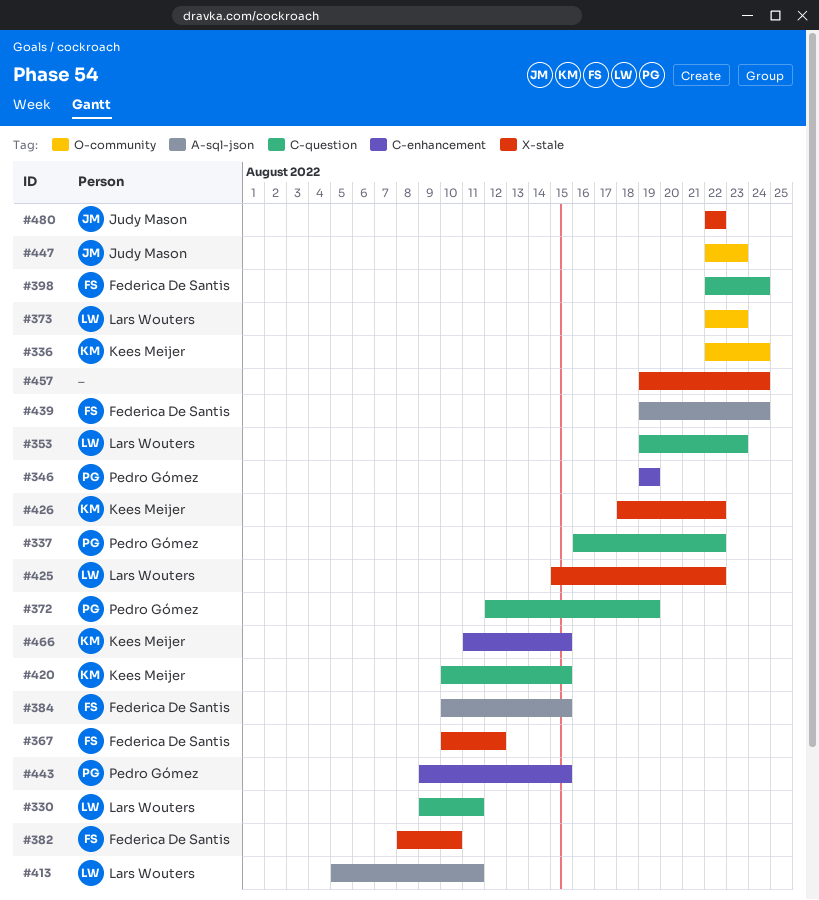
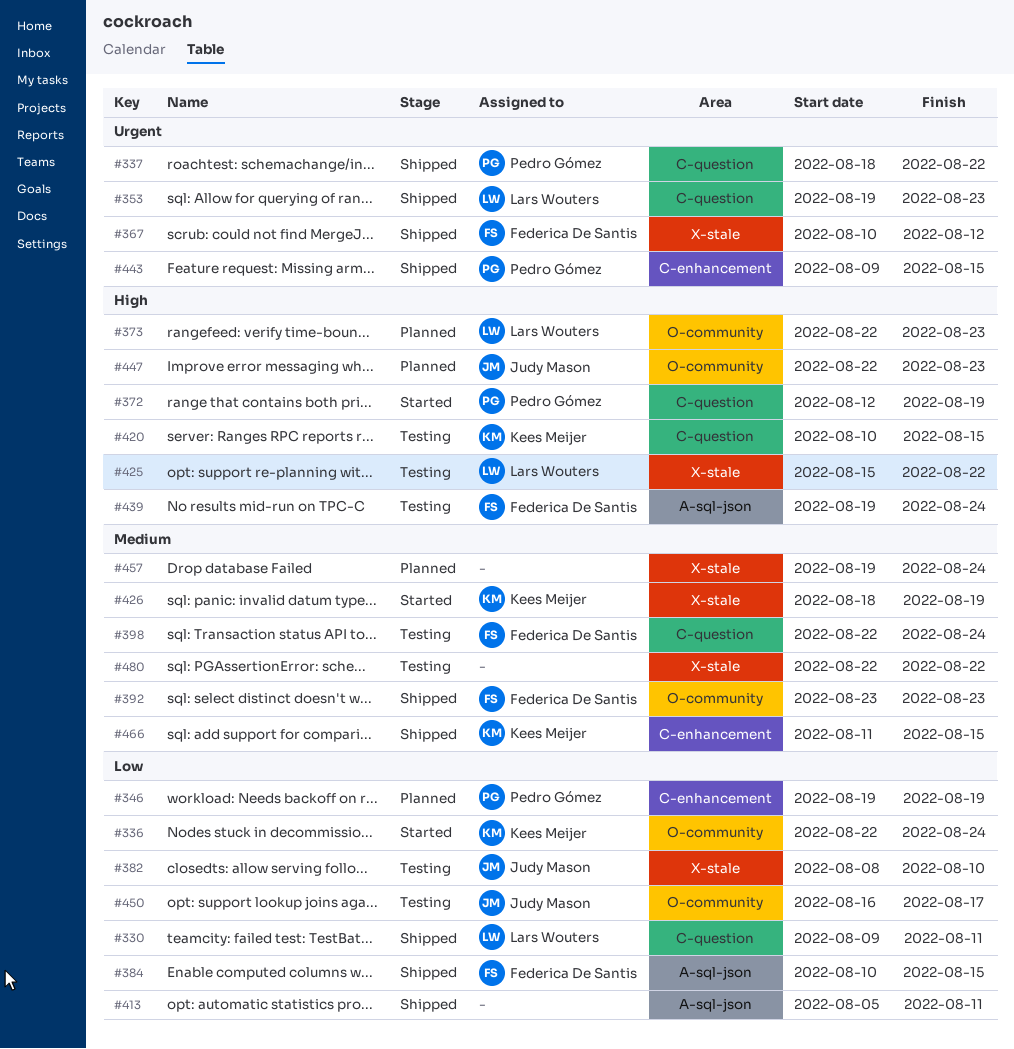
#337, start: Aug 16 -> Aug 18
#382, owner: Federica De Santis -> Judy Mason
#392: none -> present
#413, owner: Lars Wouters -> none
#426, due: Aug 22 -> Aug 19
#450: none -> present
#480, owner: Judy Mason -> none

